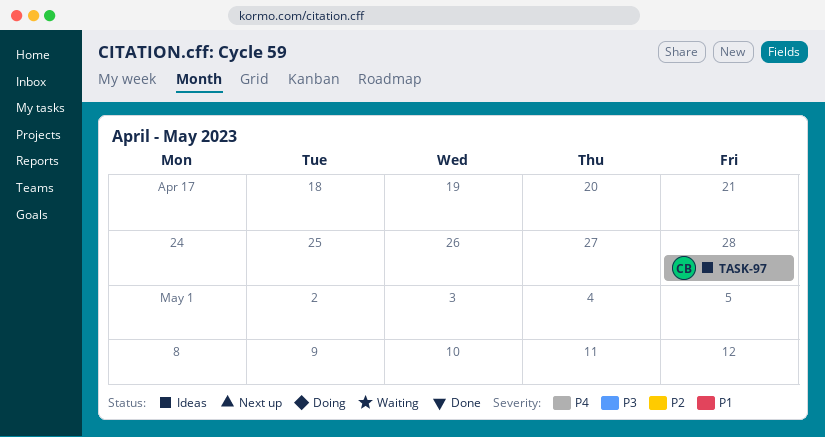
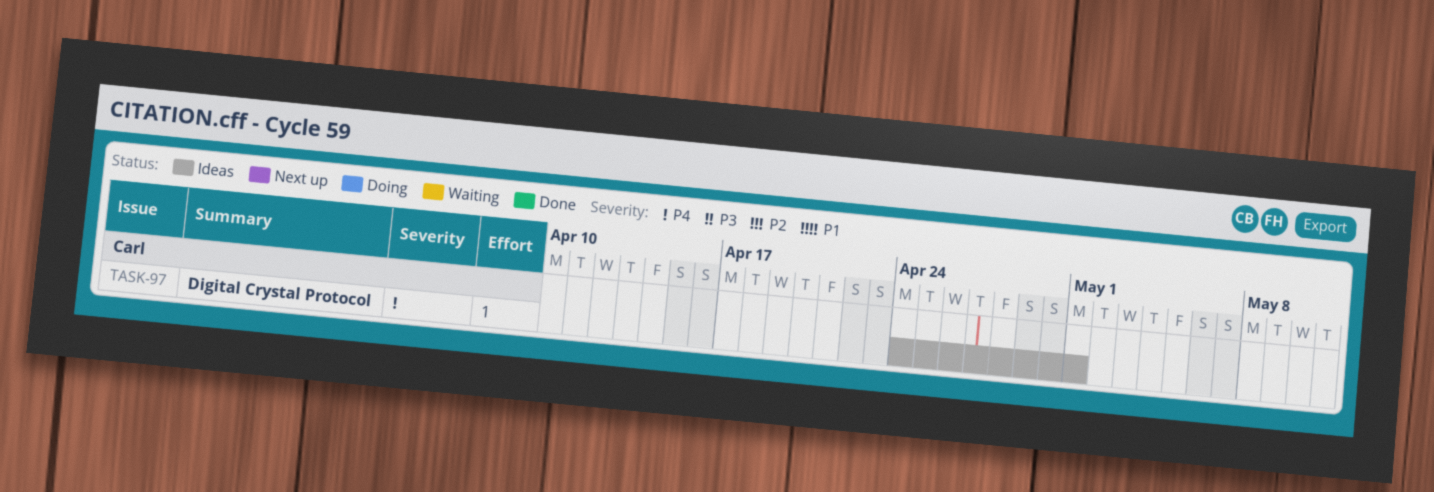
TASK-97, start: Apr 28 -> Apr 24
TASK-97, due: Apr 28 -> May 1

